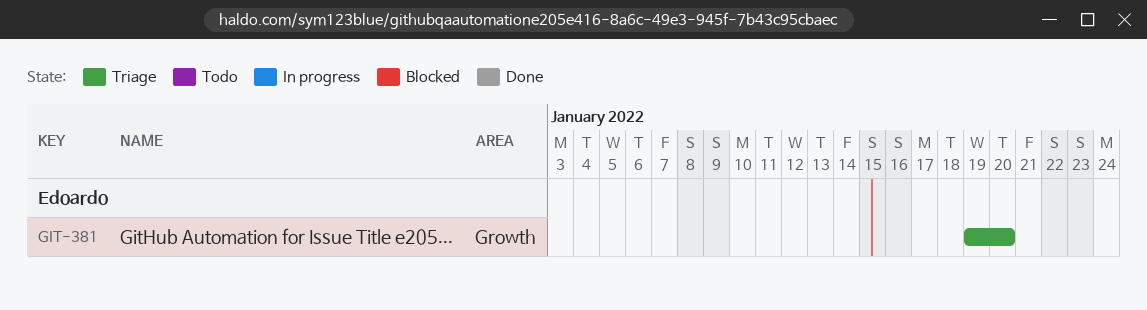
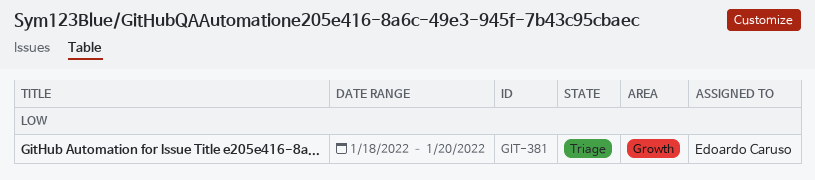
GIT-381, start: Jan 19 -> Jan 18

